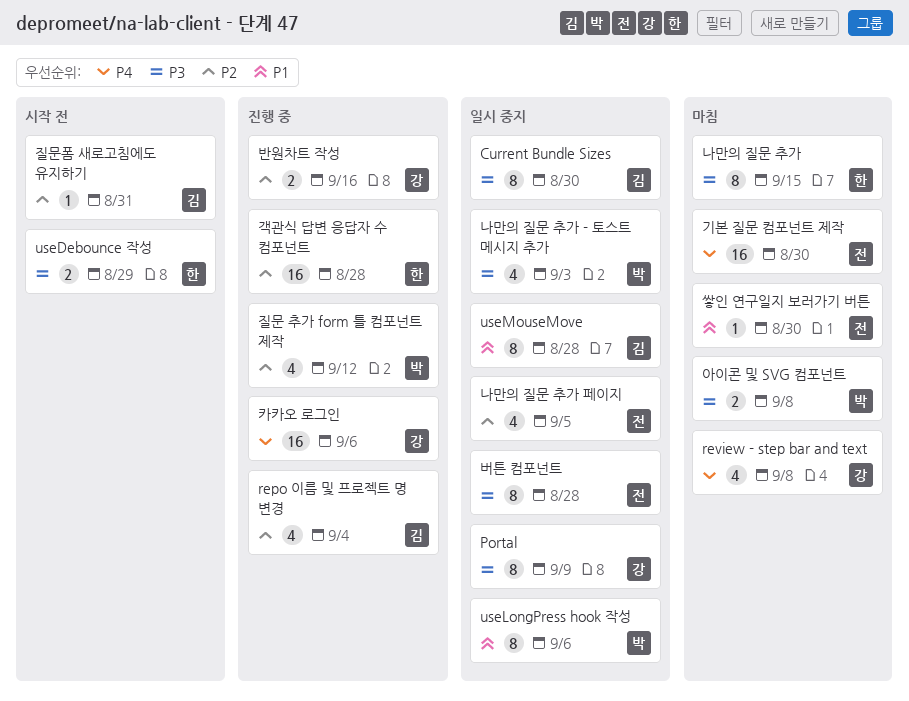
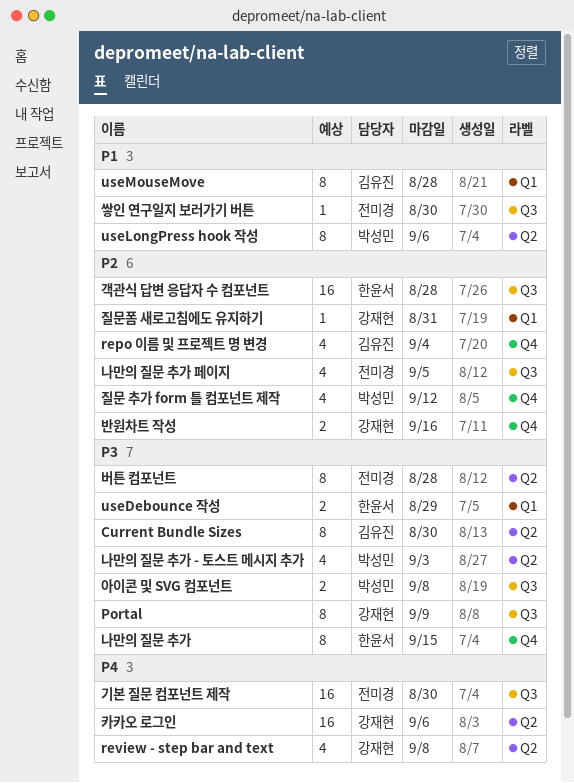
질문폼 새로고침에도 유지하기, owner: 김유진 -> 강재현

